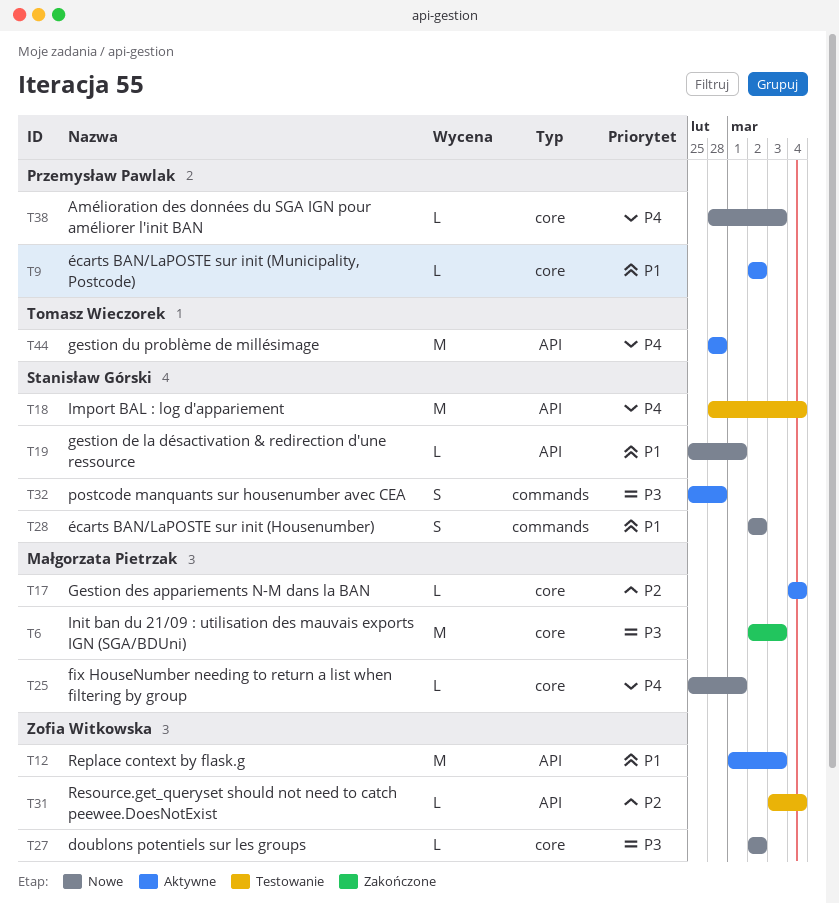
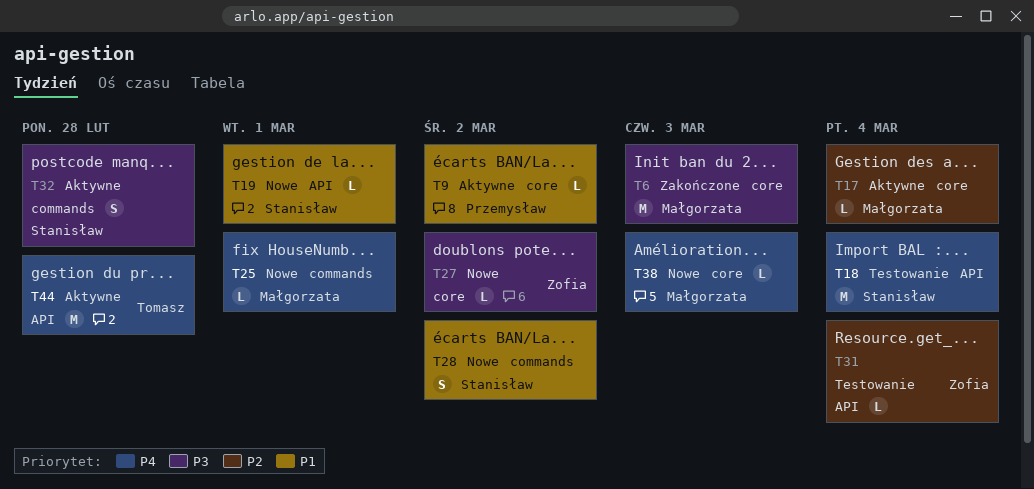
T12: present -> none
T25, label: core -> commands
T38, owner: Przemysław Pawlak -> Małgorzata Pietrzak

